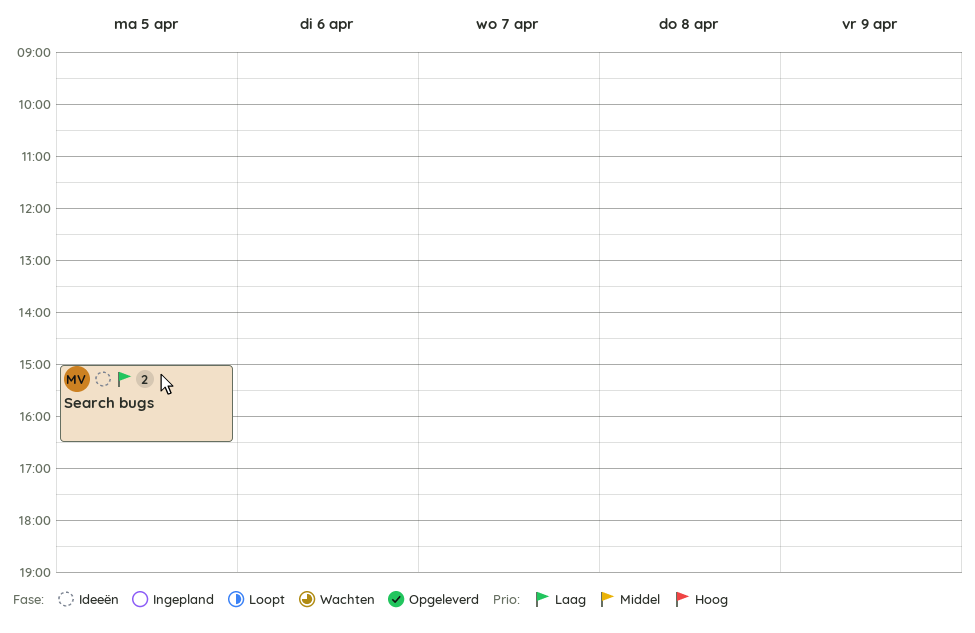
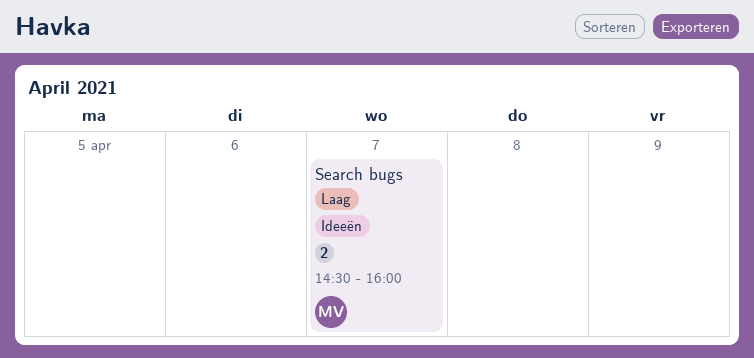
Search bugs, day: Apr 5 -> Apr 7
Search bugs, begins: 15:00 -> 14:30
Search bugs, ends: 16:30 -> 16:00

